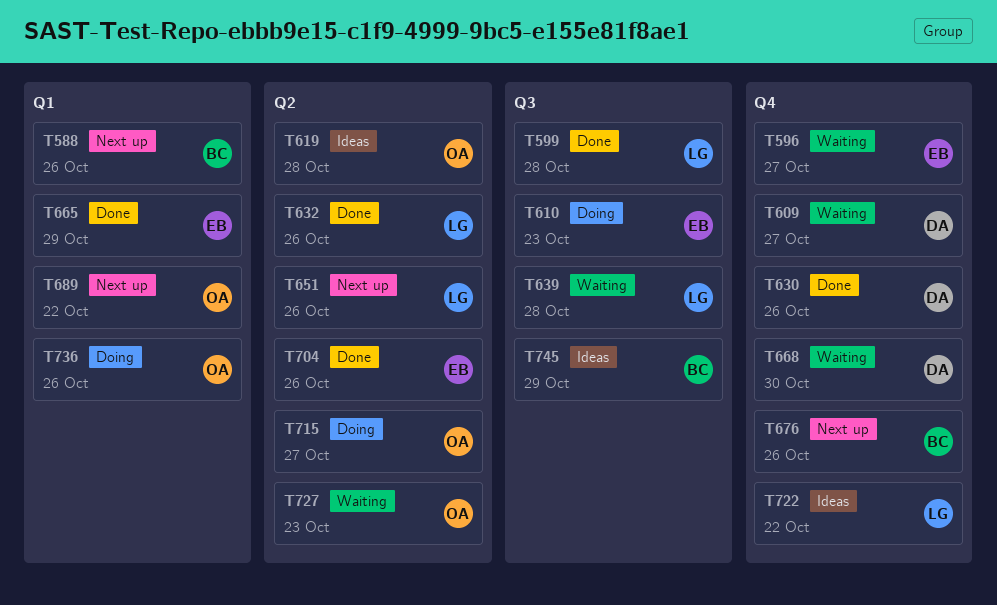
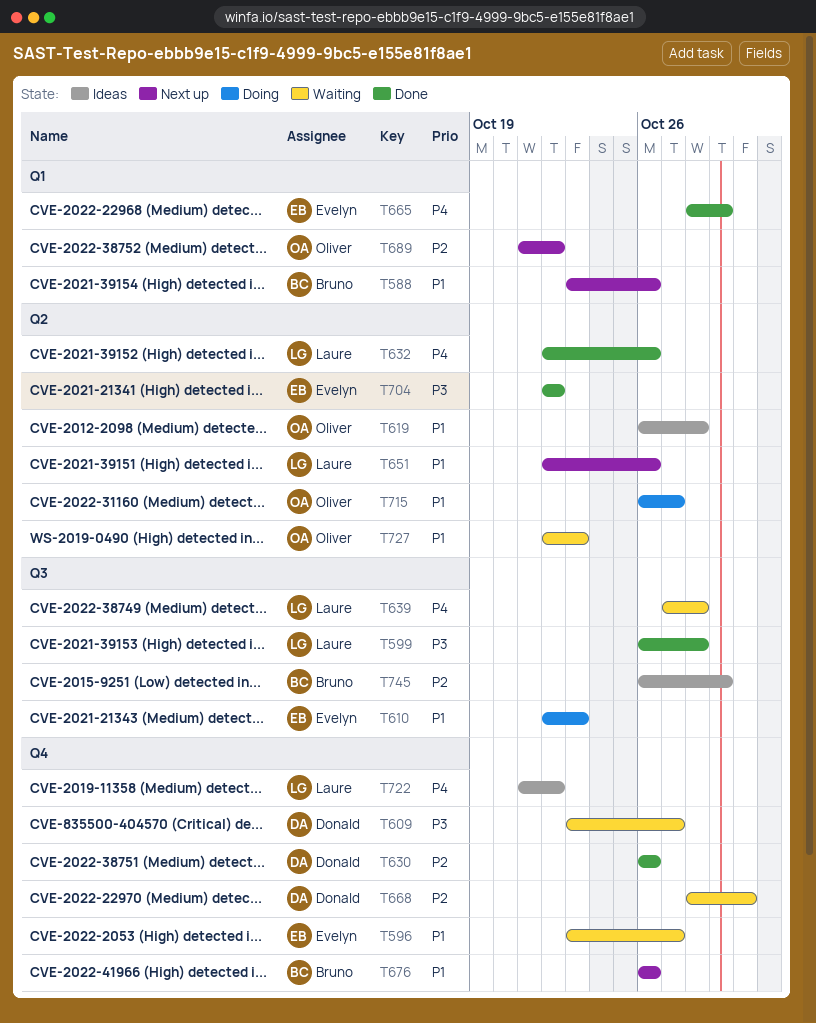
T704, due: Oct 26 -> Oct 22
T736: present -> none

